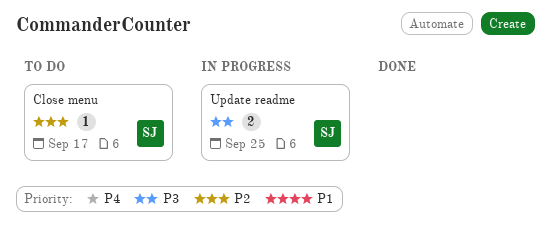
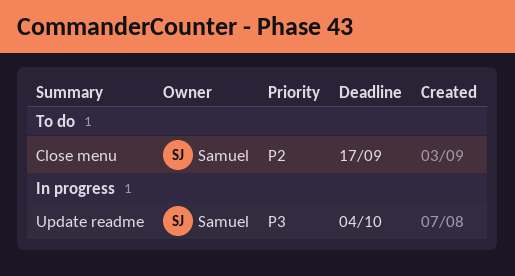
Update readme, due: Sep 25 -> Oct 4

